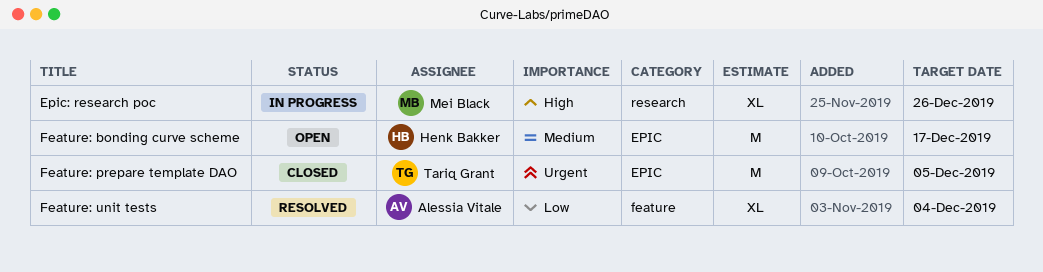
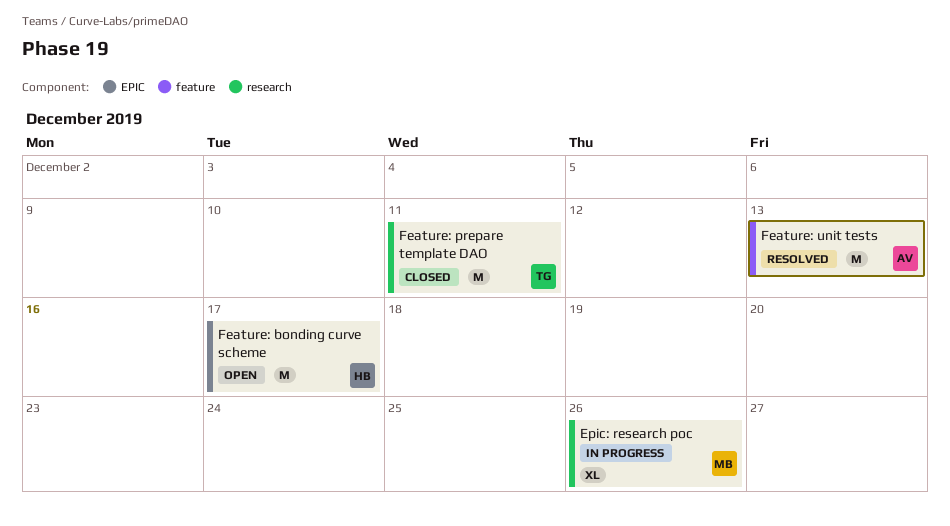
Feature: prepare template DAO, label: EPIC -> research
Feature: prepare template DAO, due: Dec 5 -> Dec 11
Feature: unit tests, estimate: XL -> M
Feature: unit tests, due: Dec 4 -> Dec 13

